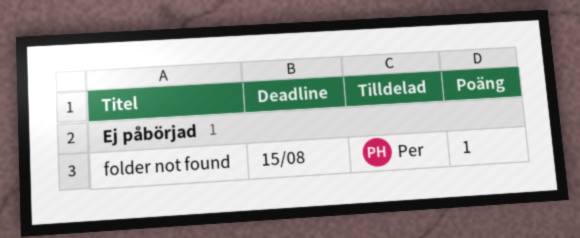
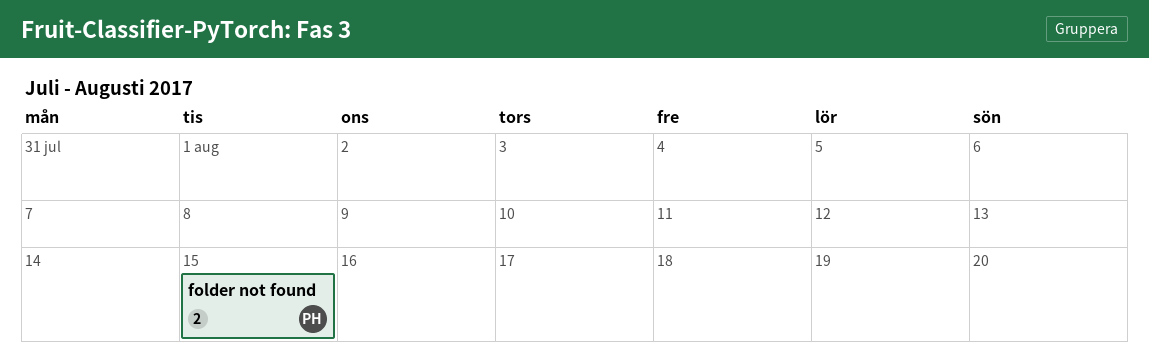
folder not found, estimate: 1 -> 2

